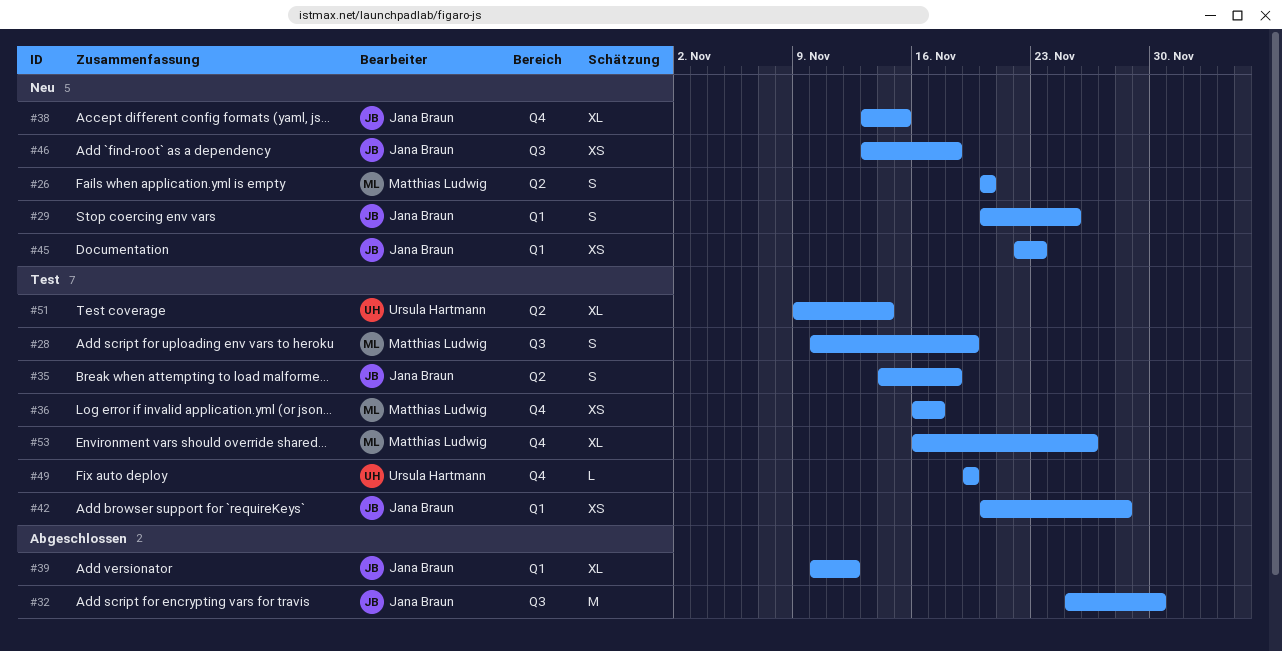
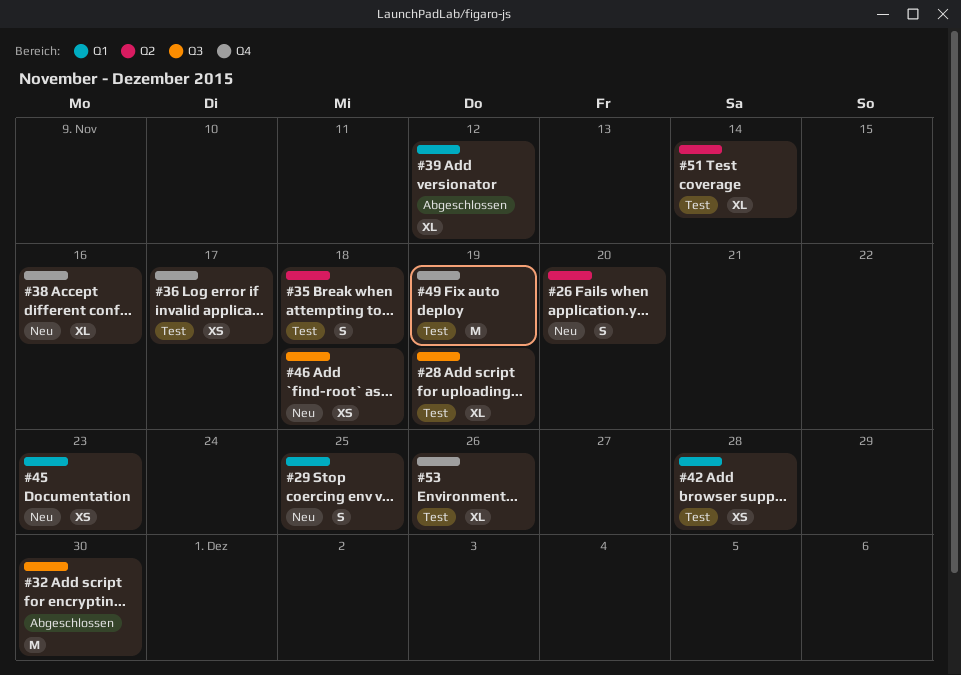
#28, estimate: S -> XL
#38, due: Nov 15 -> Nov 16
#49, estimate: L -> M

